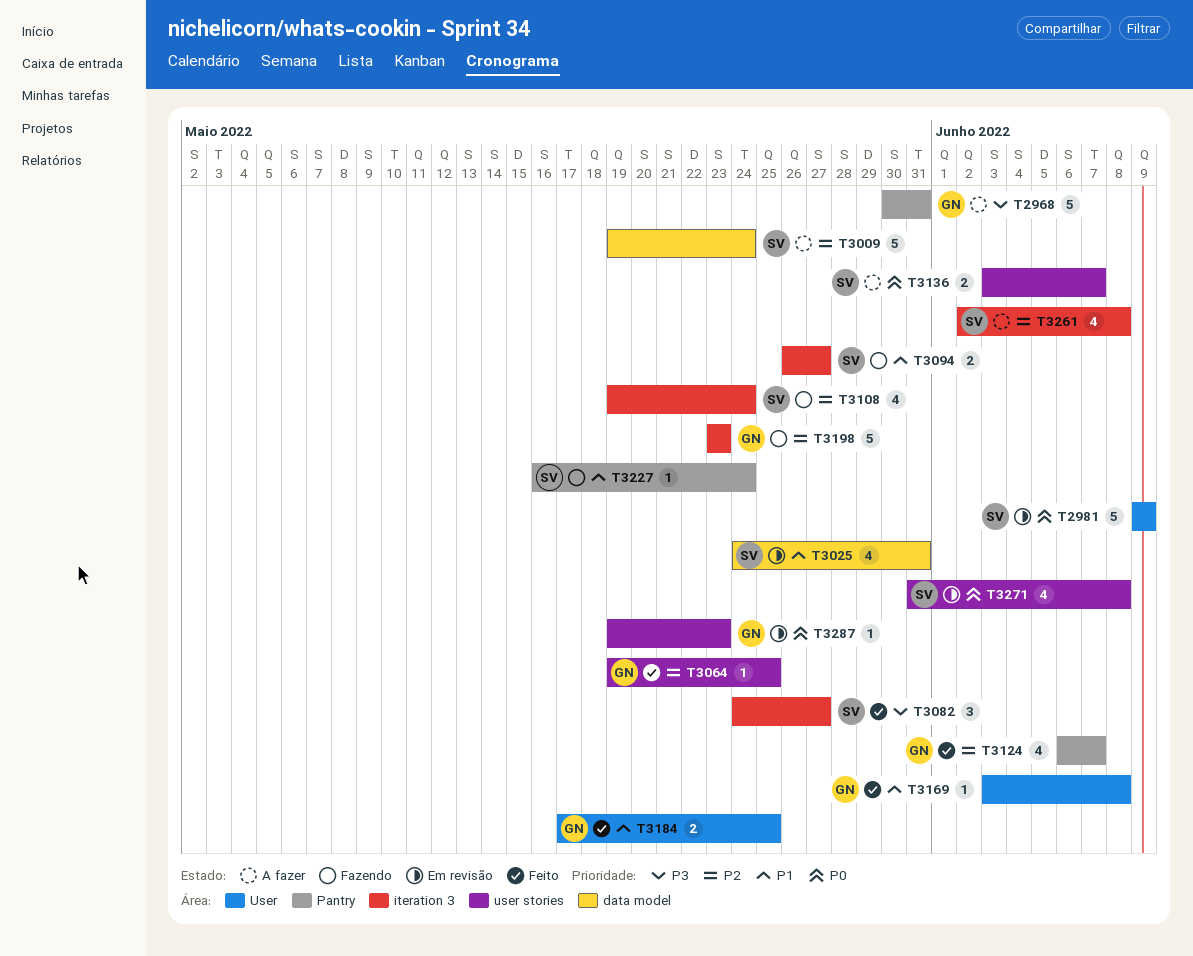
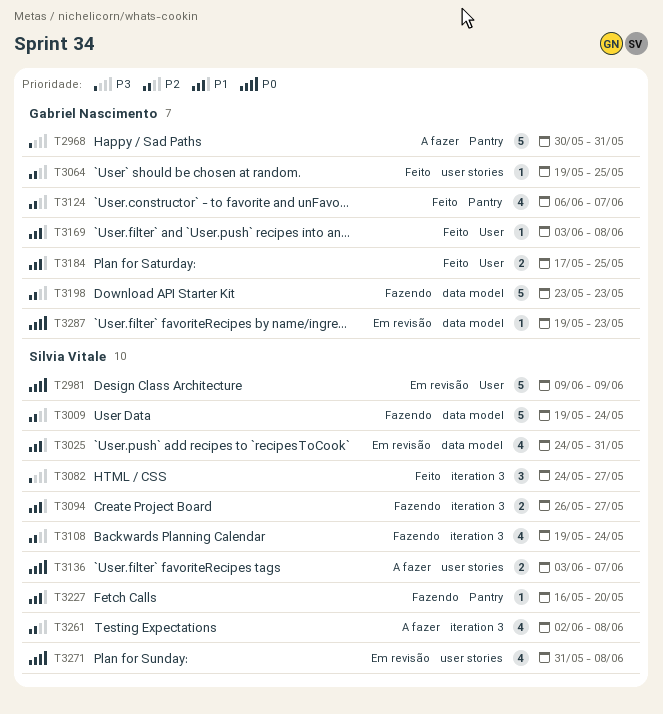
T3009, status: A fazer -> Fazendo
T3198, label: iteration 3 -> data model
T3227, due: May 24 -> May 20
T3287, label: user stories -> data model

